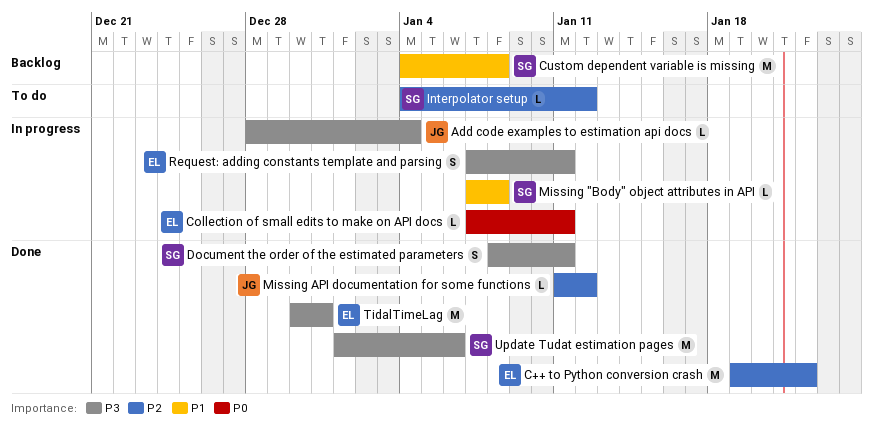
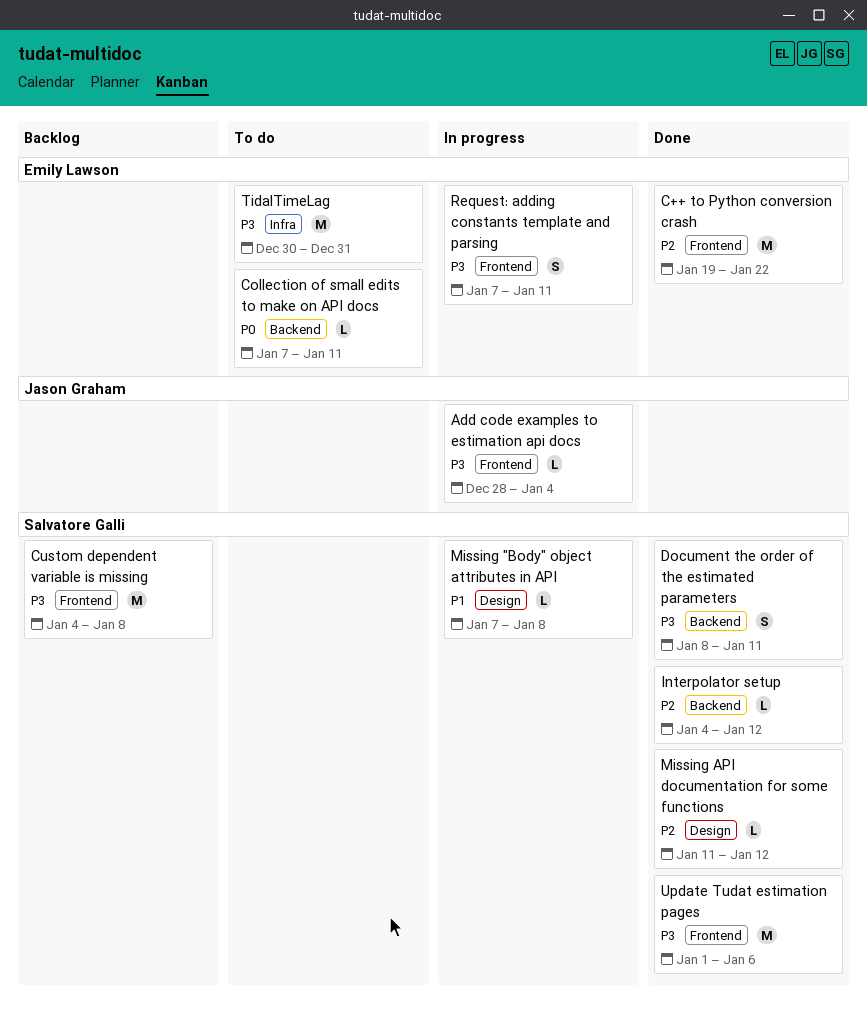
Collection of small edits to make on API docs, status: In progress -> To do
Custom dependent variable is missing, priority: P1 -> P3
Interpolator setup, status: To do -> Done
Missing API documentation for some functions, owner: Jason Graham -> Salvatore Galli
TidalTimeLag, status: Done -> To do

